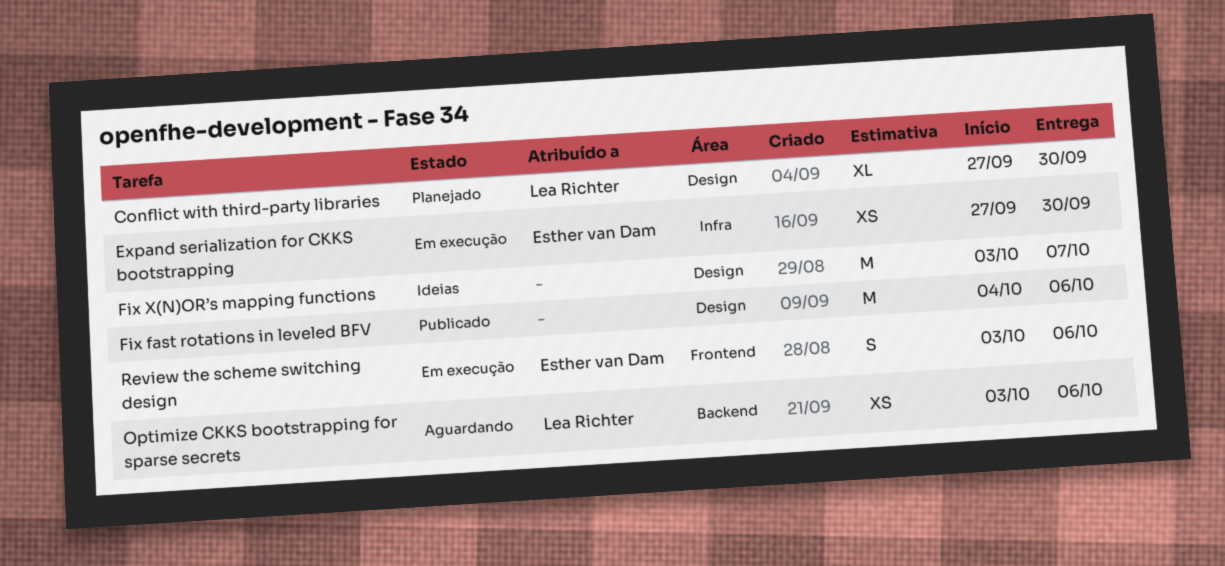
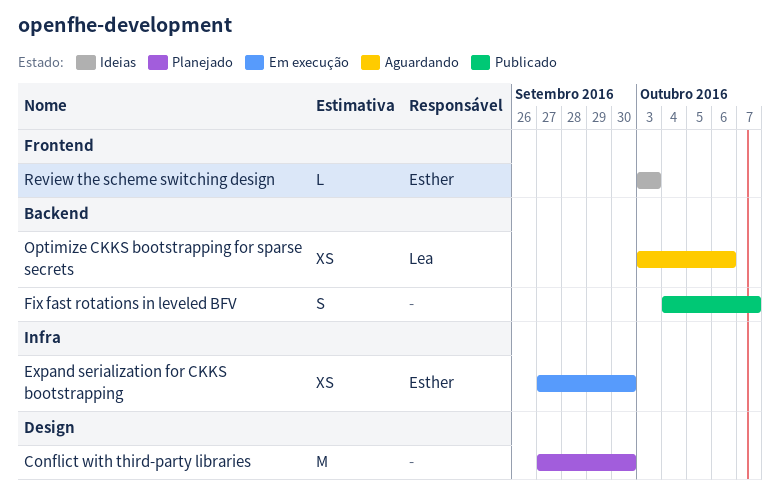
Conflict with third-party libraries, owner: Lea Richter -> none
Conflict with third-party libraries, estimate: XL -> M
Fix fast rotations in leveled BFV, label: Design -> Backend
Fix fast rotations in leveled BFV, estimate: M -> S
Fix fast rotations in leveled BFV, due: Oct 6 -> Oct 7
Fix X(N)OR’s mapping functions: present -> none
Review the scheme switching design, status: Em execução -> Ideias
Review the scheme switching design, estimate: S -> L
Review the scheme switching design, due: Oct 6 -> Oct 3

